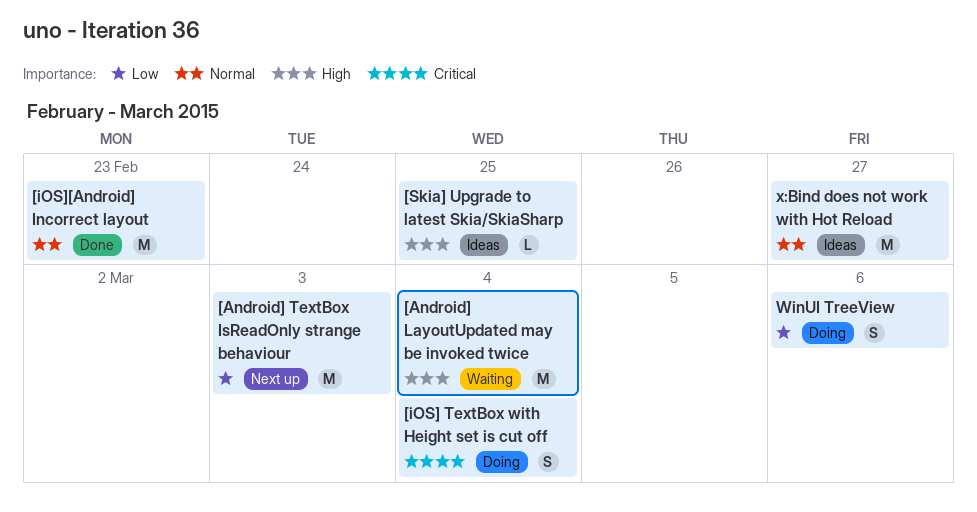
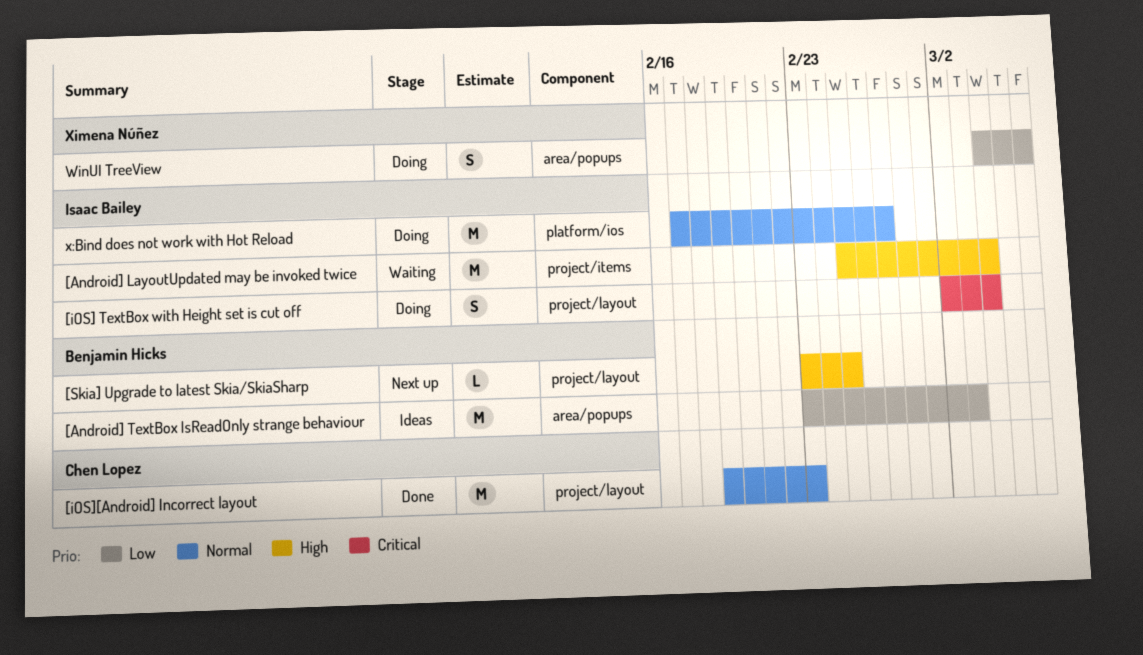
[Android] TextBox IsReadOnly strange behaviour, status: Next up -> Ideas
[Skia] Upgrade to latest Skia/SkiaSharp, status: Ideas -> Next up
x:Bind does not work with Hot Reload, status: Ideas -> Doing

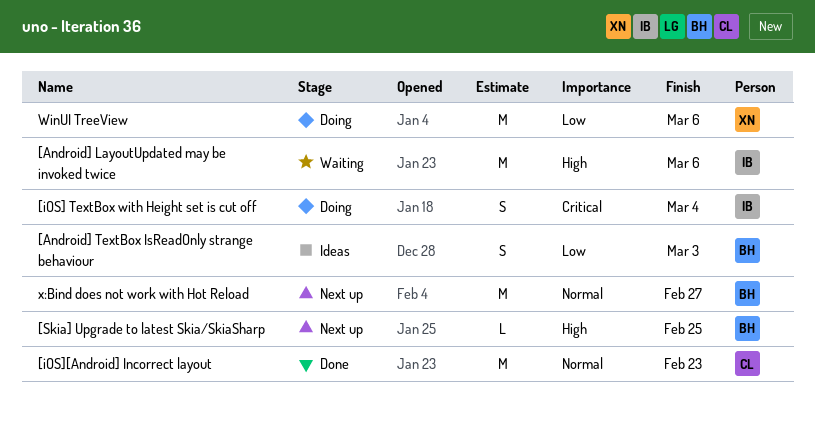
[Android] LayoutUpdated may be invoked twice, due: Mar 4 -> Mar 6
[Android] TextBox IsReadOnly strange behaviour, estimate: M -> S
WinUI TreeView, estimate: S -> M
x:Bind does not work with Hot Reload, status: Doing -> Next up
x:Bind does not work with Hot Reload, owner: Isaac Bailey -> Benjamin Hicks

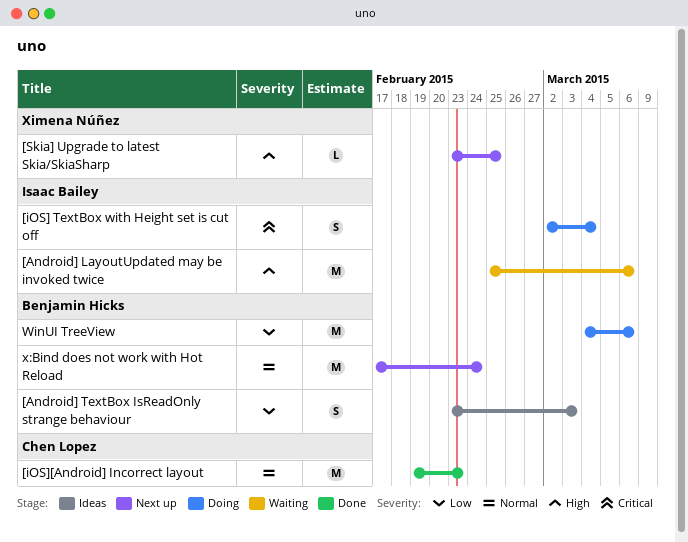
[Skia] Upgrade to latest Skia/SkiaSharp, owner: Benjamin Hicks -> Ximena Núñez
WinUI TreeView, owner: Ximena Núñez -> Benjamin Hicks
x:Bind does not work with Hot Reload, due: Feb 27 -> Feb 24

